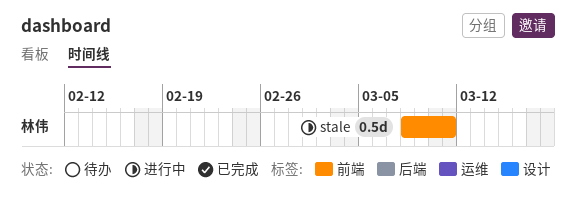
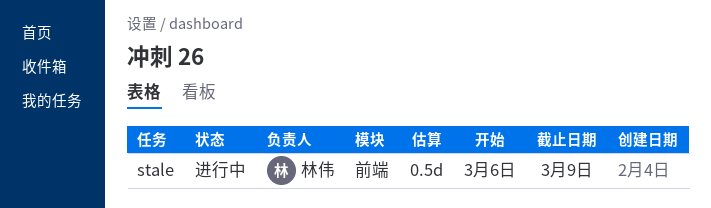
stale, start: Mar 8 -> Mar 6
stale, due: Mar 11 -> Mar 9

